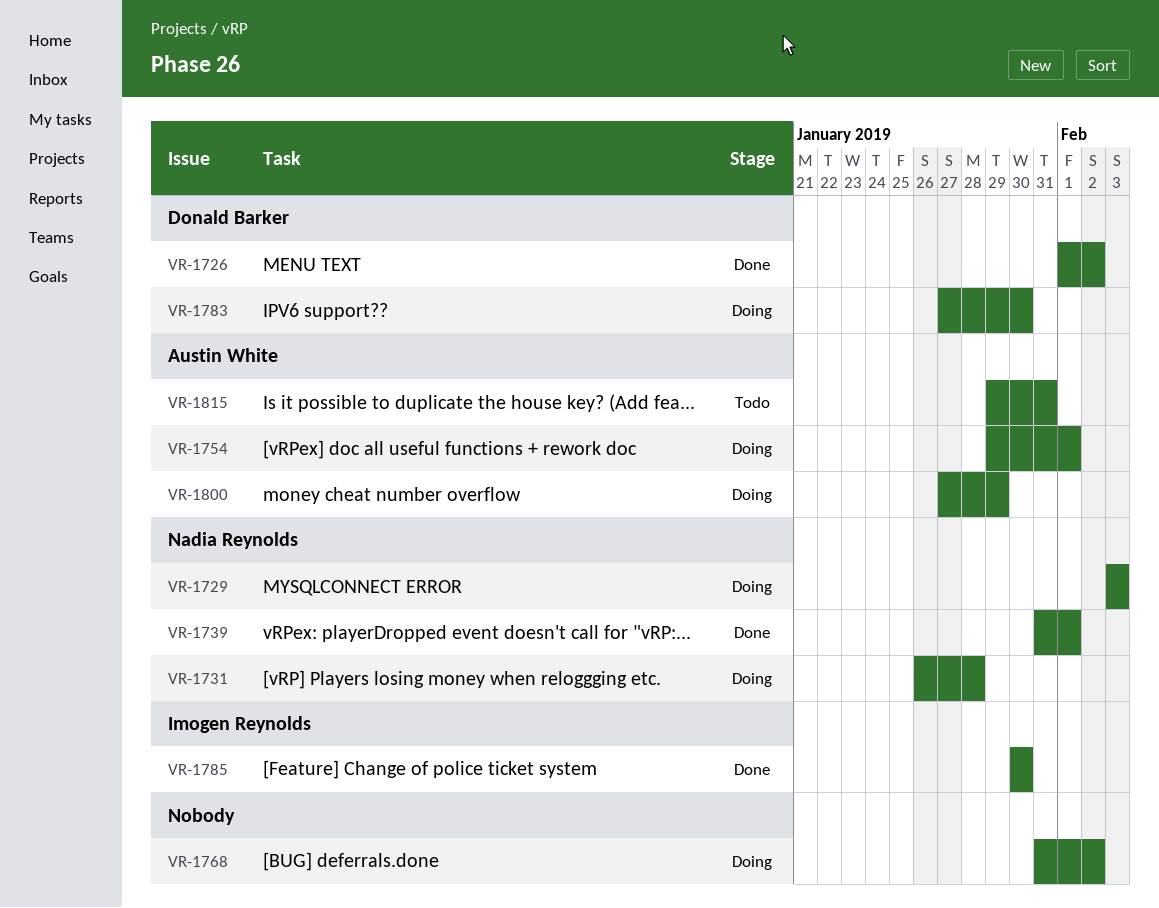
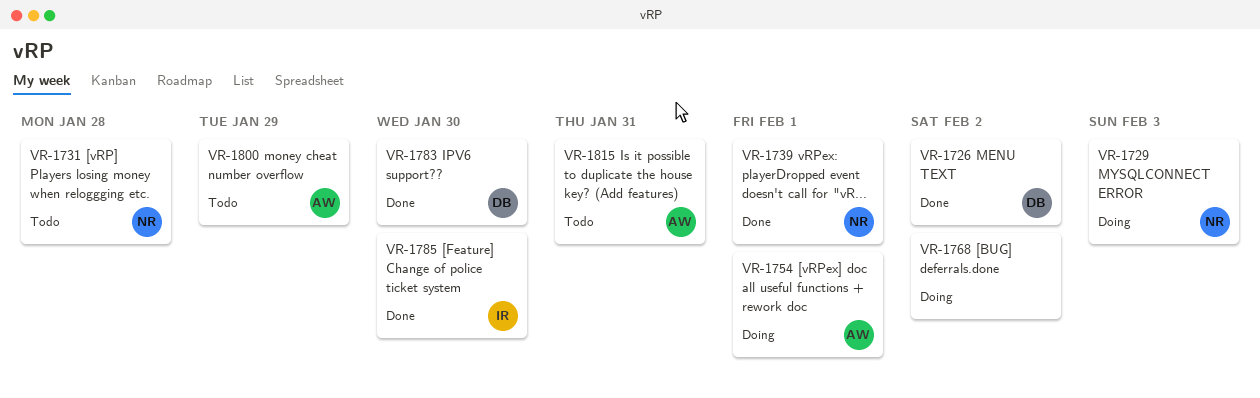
VR-1731, status: Doing -> Todo
VR-1783, status: Doing -> Done
VR-1800, status: Doing -> Todo

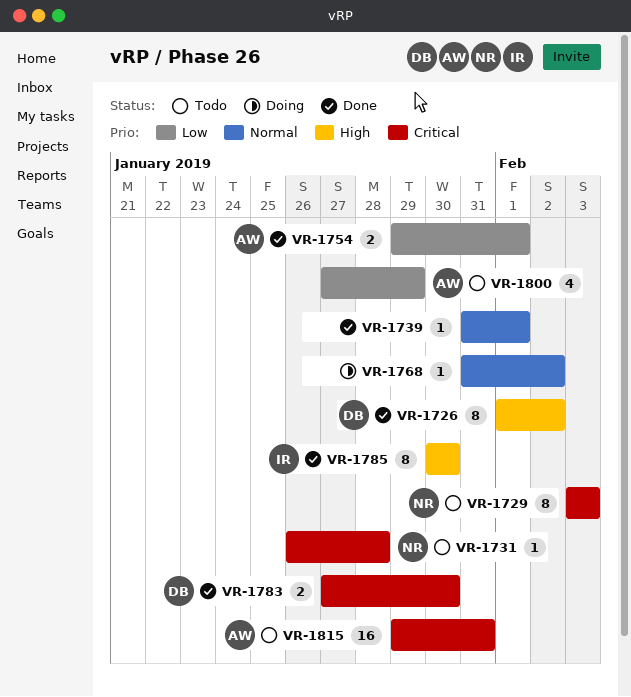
VR-1729, status: Doing -> Todo
VR-1739, owner: NR -> none
VR-1754, status: Doing -> Done

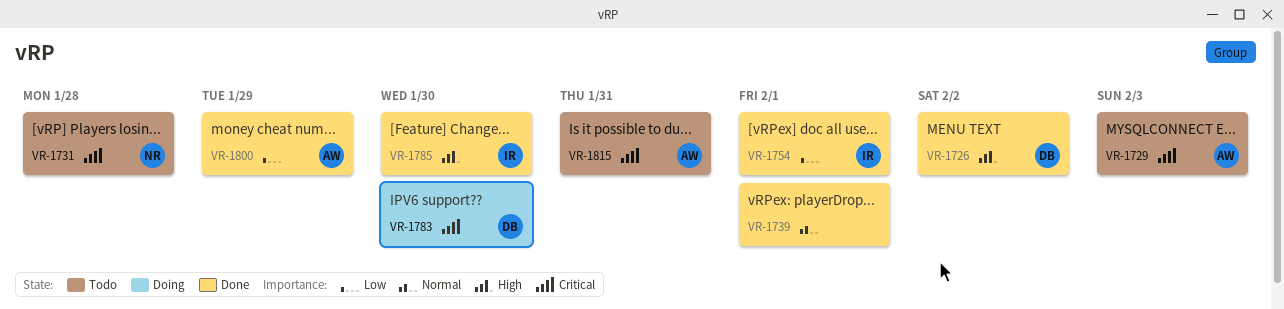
VR-1729, owner: NR -> AW
VR-1754, owner: AW -> IR
VR-1768: present -> none
VR-1783, status: Done -> Doing
VR-1800, status: Todo -> Done

